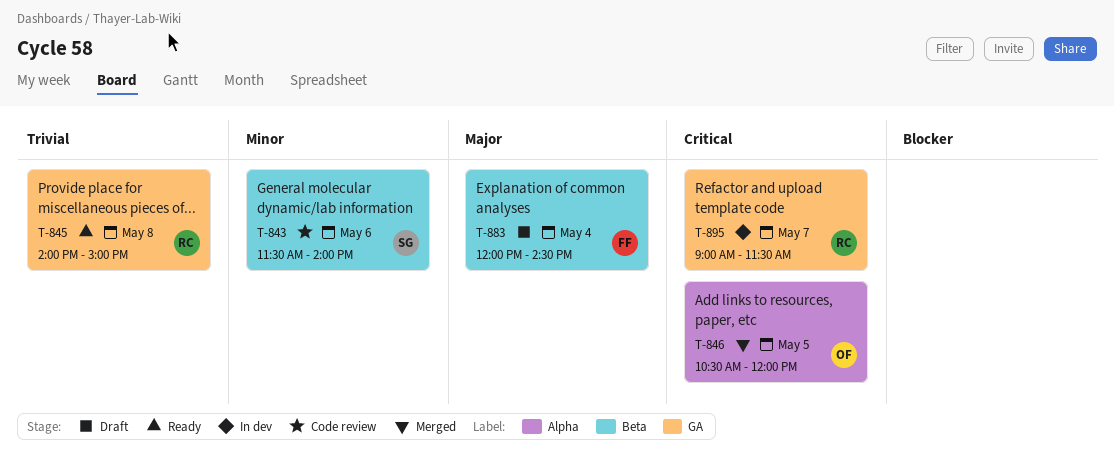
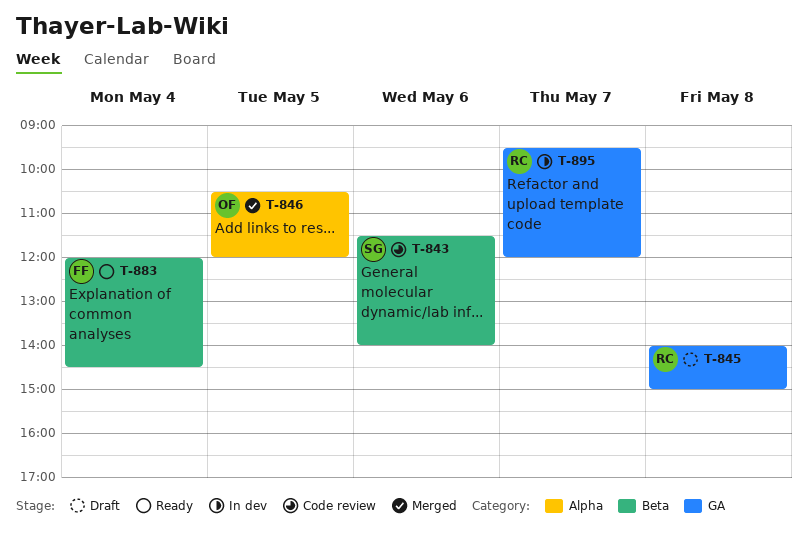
T-845, status: Ready -> Draft
T-883, status: Draft -> Ready
T-895, begins: 09:00 -> 09:30
T-895, ends: 11:30 -> 12:00

